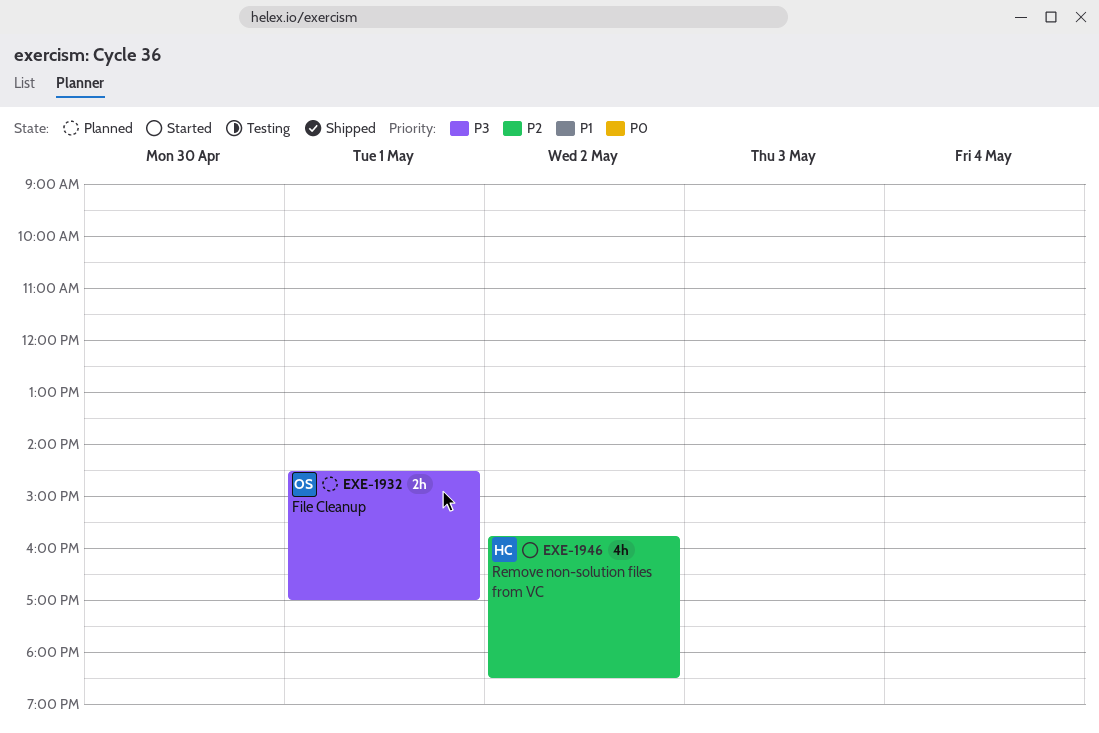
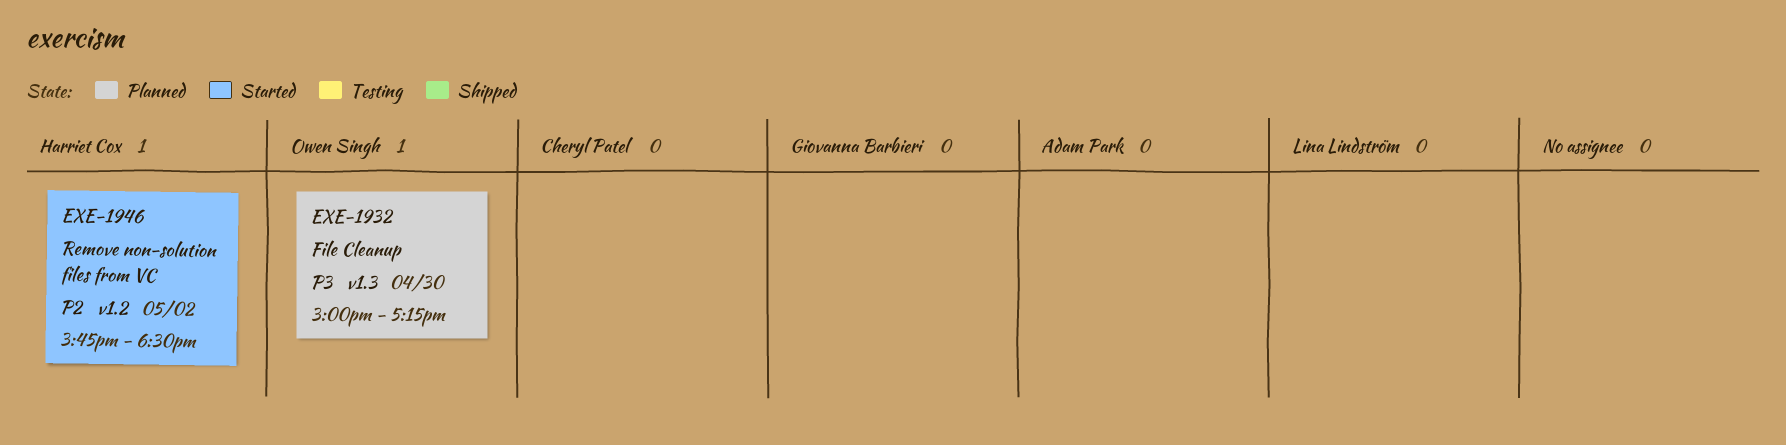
EXE-1932, day: May 1 -> Apr 30
EXE-1932, begins: 14:30 -> 15:00
EXE-1932, ends: 17:00 -> 17:15

